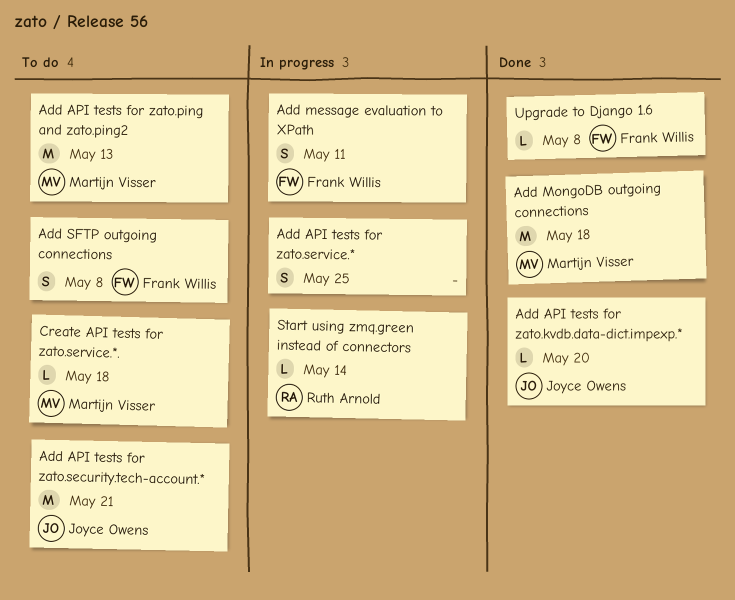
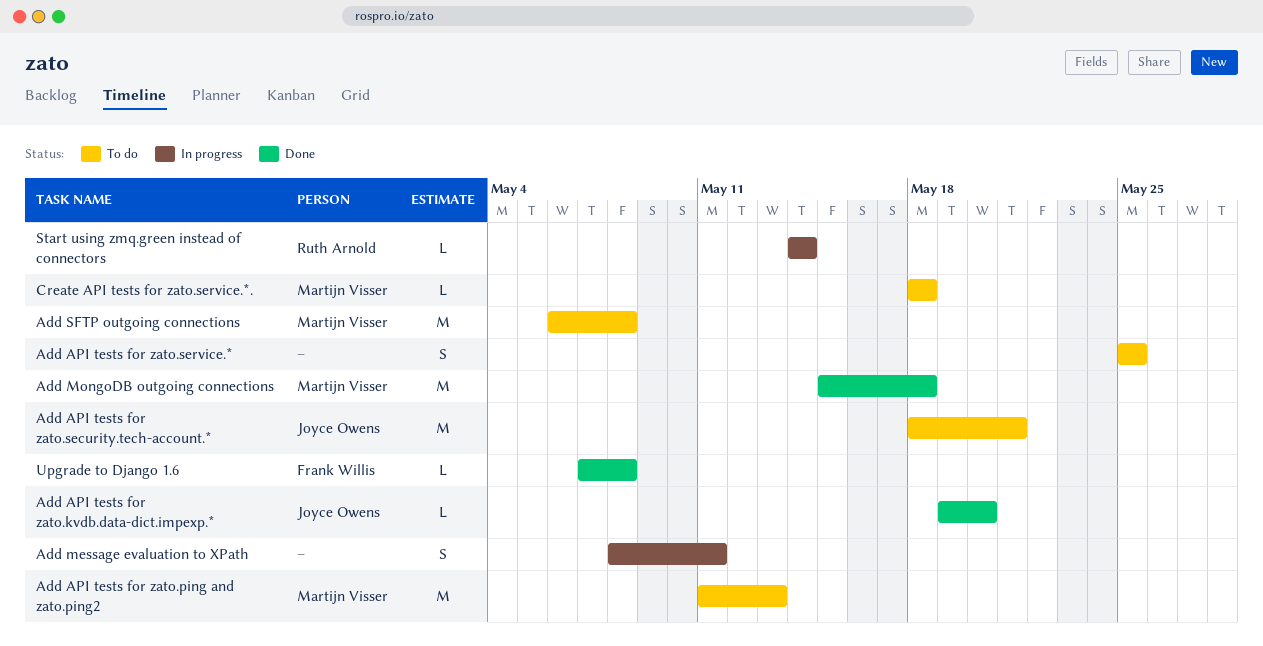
Add API tests for zato.service.*, status: In progress -> To do
Add message evaluation to XPath, owner: Frank Willis -> none
Add SFTP outgoing connections, owner: Frank Willis -> Martijn Visser
Add SFTP outgoing connections, estimate: S -> M

